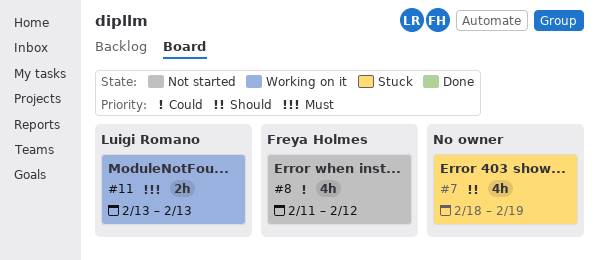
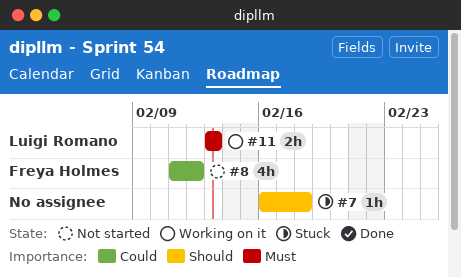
#7, estimate: 4h -> 1h
#7, start: Feb 18 -> Feb 16
#7, due: Feb 19 -> Feb 18

